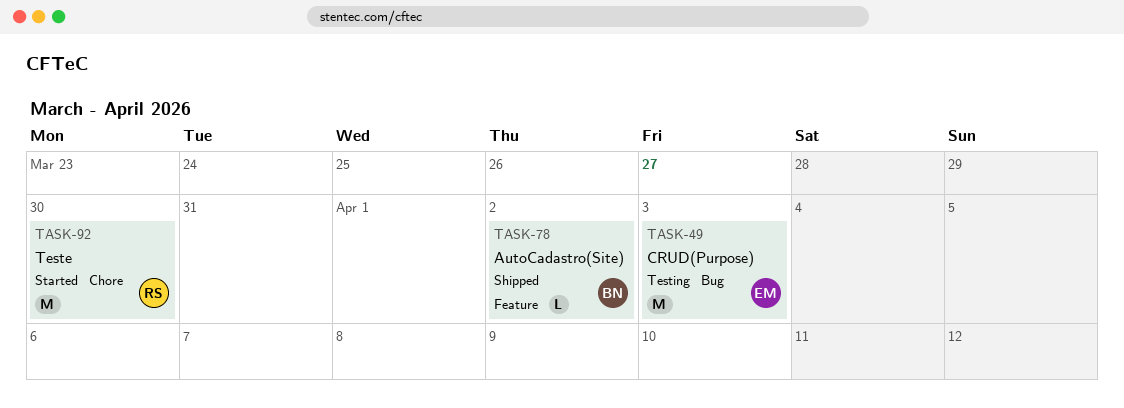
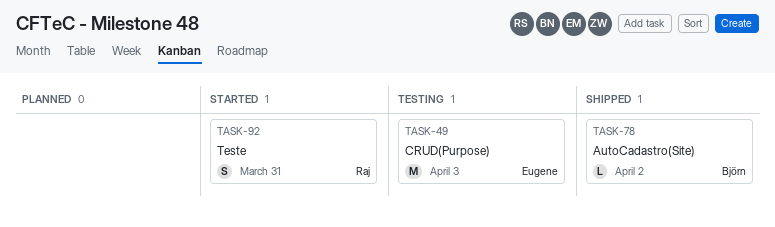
TASK-92, estimate: M -> S
TASK-92, due: Mar 30 -> Mar 31

